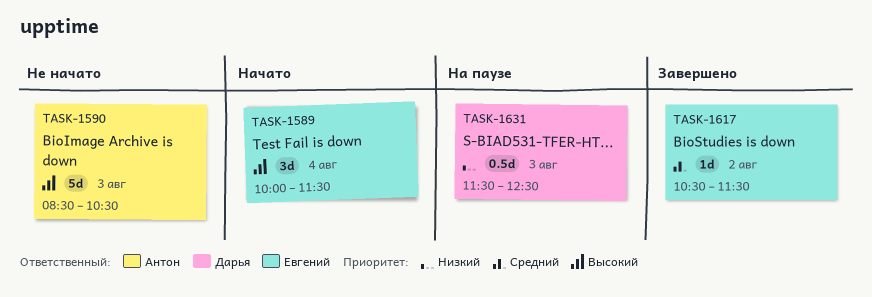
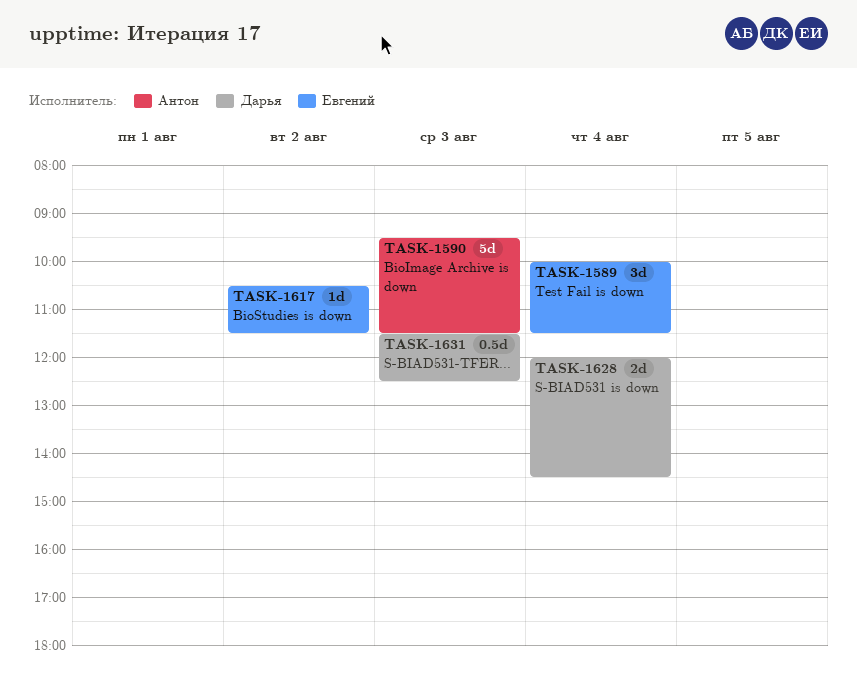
TASK-1590, begins: 08:30 -> 09:30
TASK-1590, ends: 10:30 -> 11:30
TASK-1628: none -> present

